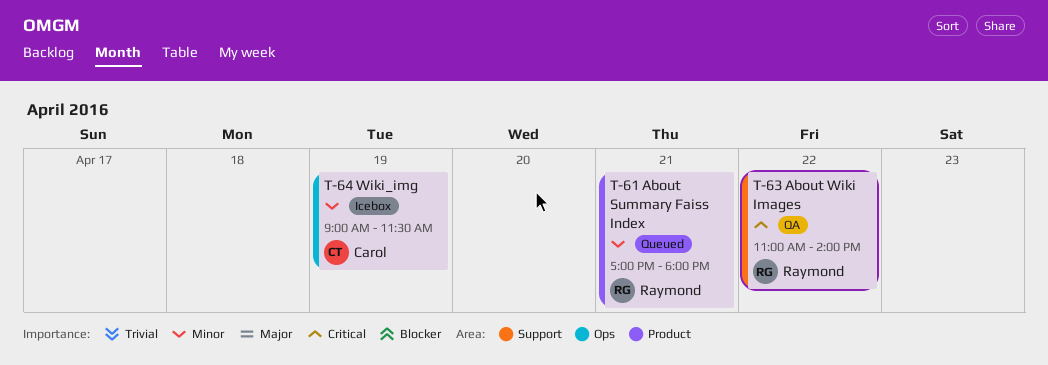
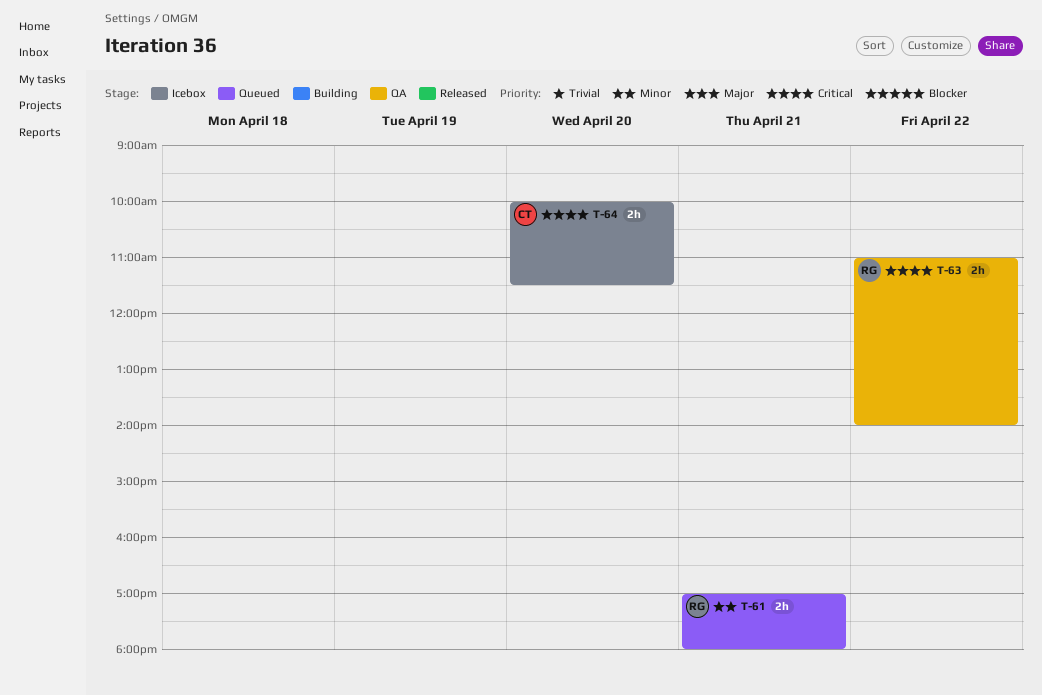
T-64, priority: Minor -> Critical
T-64, day: Apr 19 -> Apr 20
T-64, begins: 09:00 -> 10:00

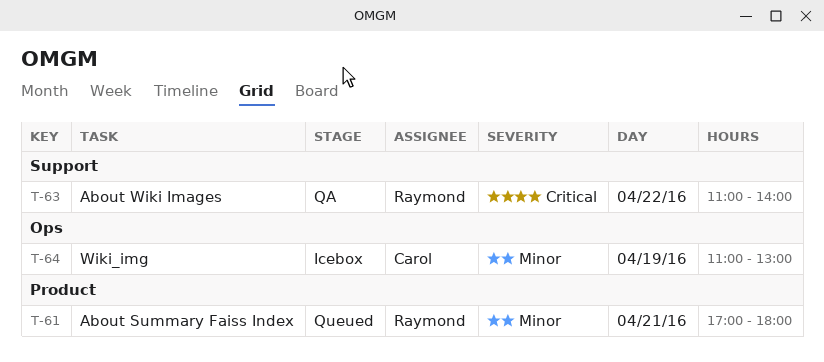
T-64, priority: Critical -> Minor
T-64, day: Apr 20 -> Apr 19
T-64, begins: 10:00 -> 11:00
T-64, ends: 11:30 -> 13:00

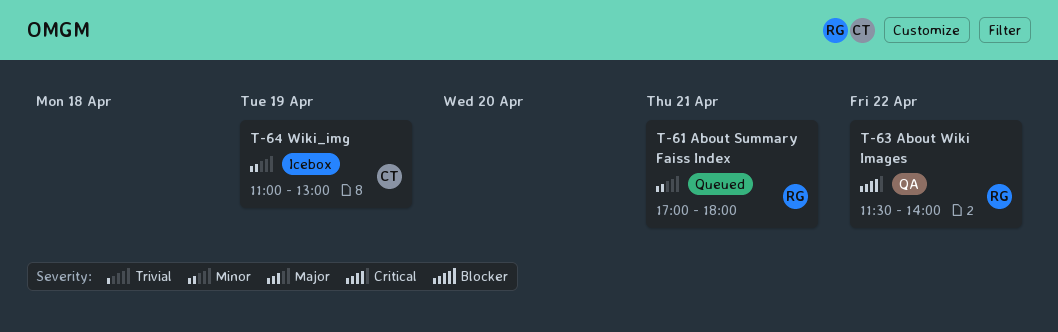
T-63, begins: 11:00 -> 11:30

